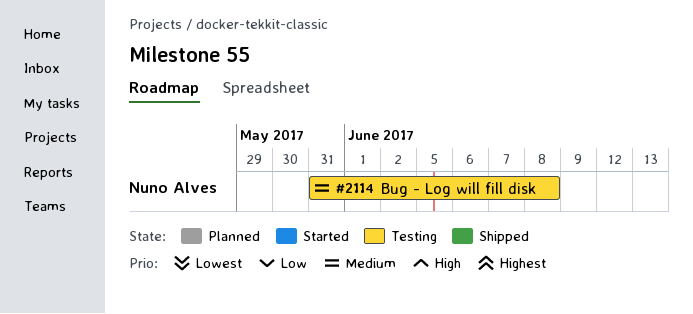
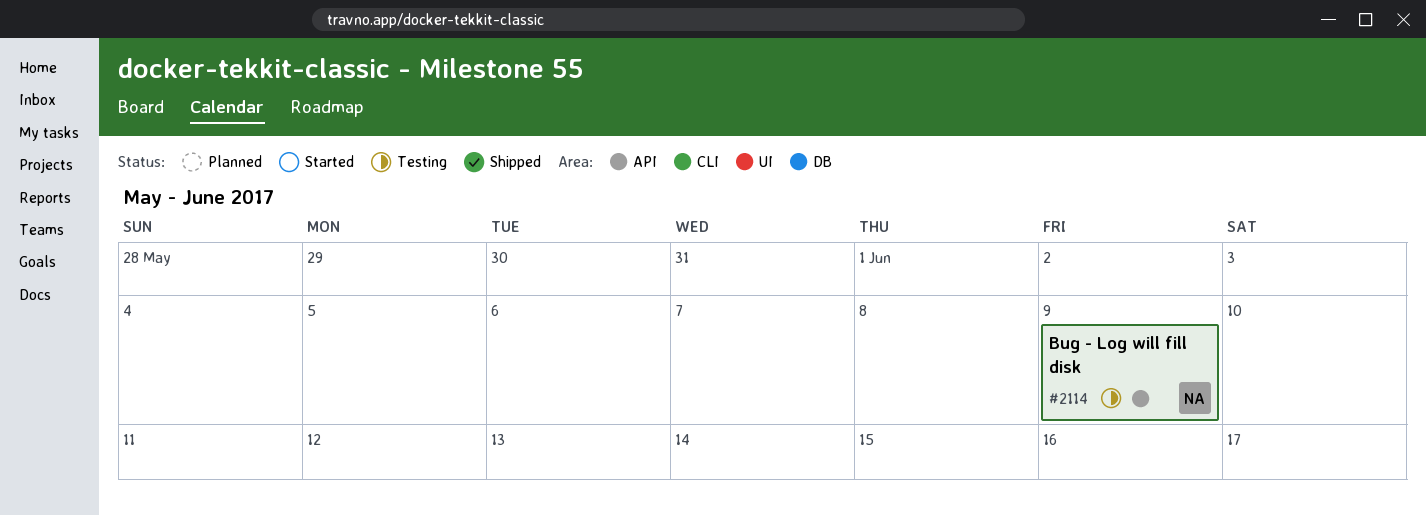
#2114, due: Jun 8 -> Jun 9

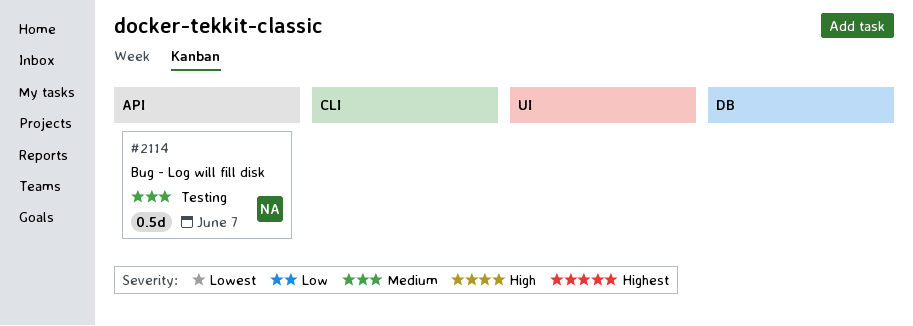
#2114, due: Jun 9 -> Jun 7

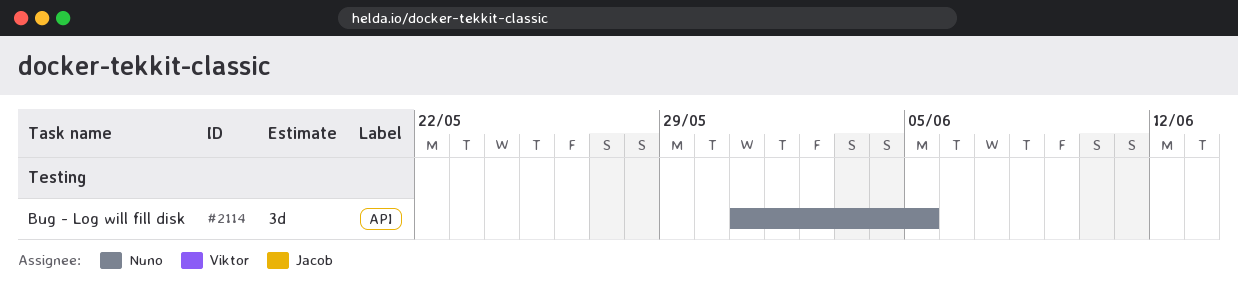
#2114, estimate: 0.5d -> 3d
#2114, due: Jun 7 -> Jun 5

